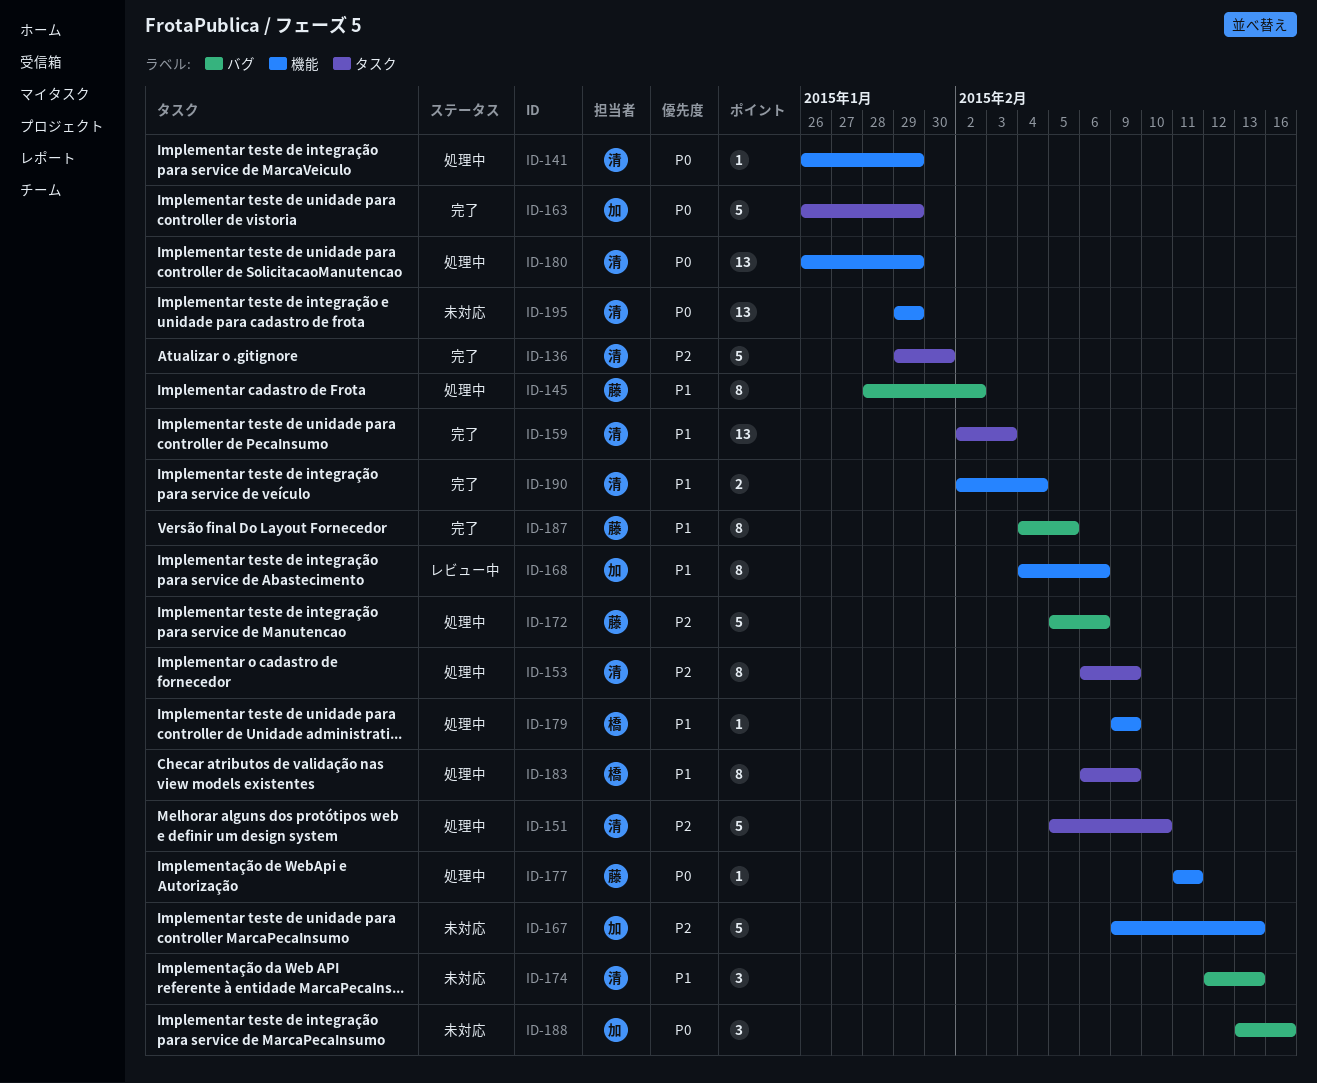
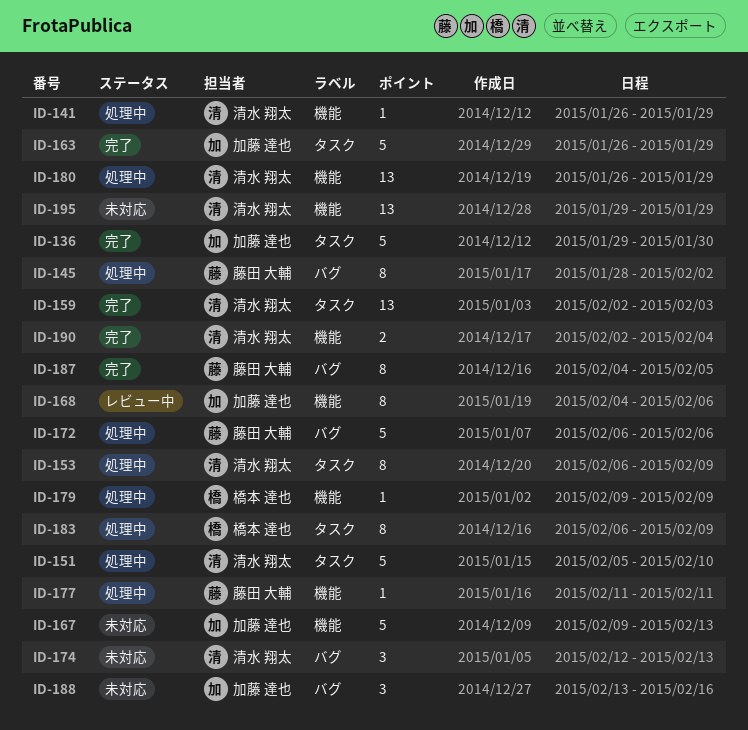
ID-136, owner: 清水 翔太 -> 加藤 達也
ID-172, start: Feb 5 -> Feb 6

